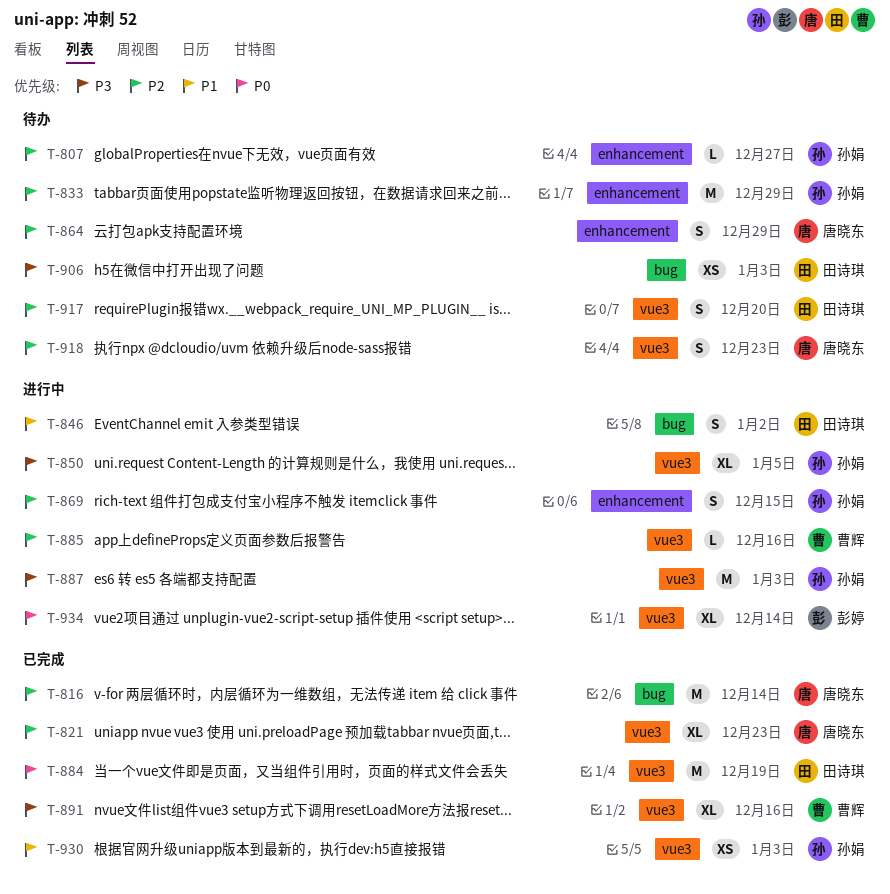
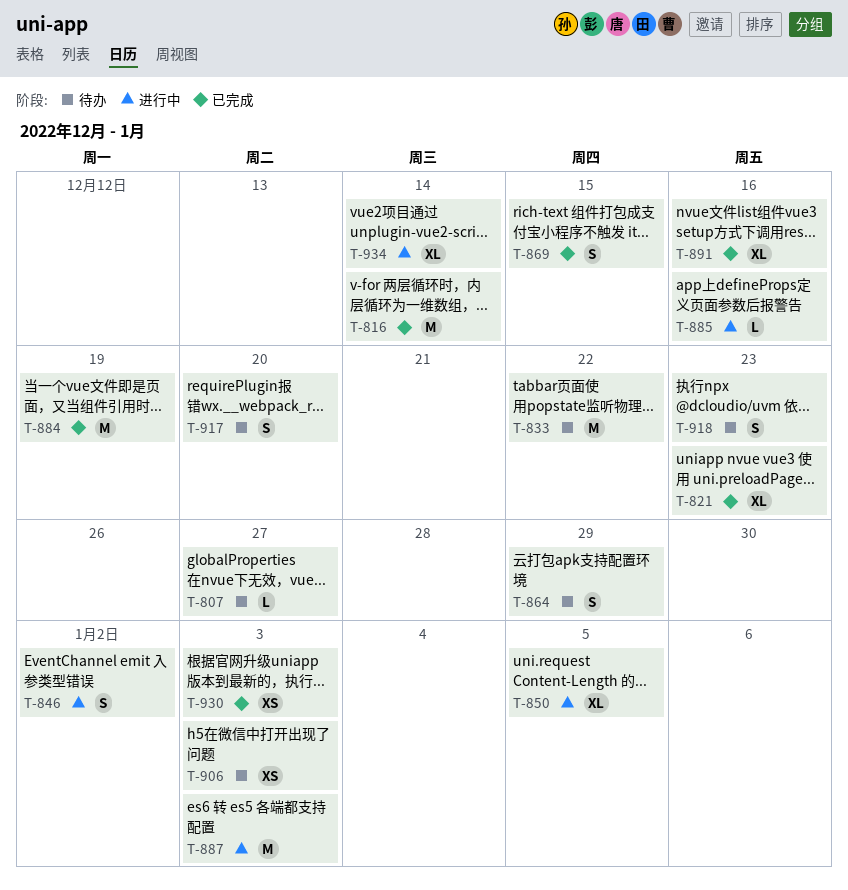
T-833, due: Dec 29 -> Dec 22
T-869, status: 进行中 -> 已完成

